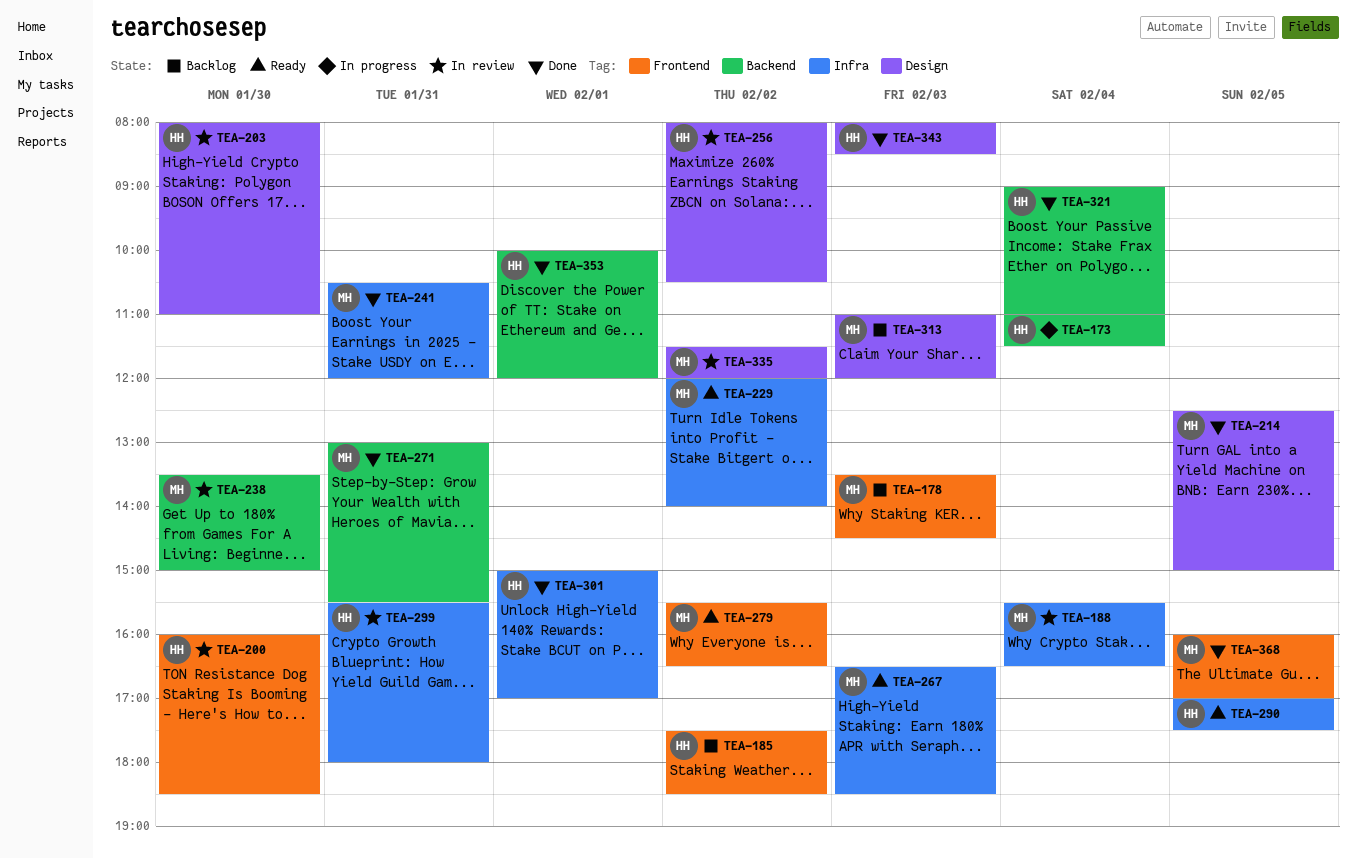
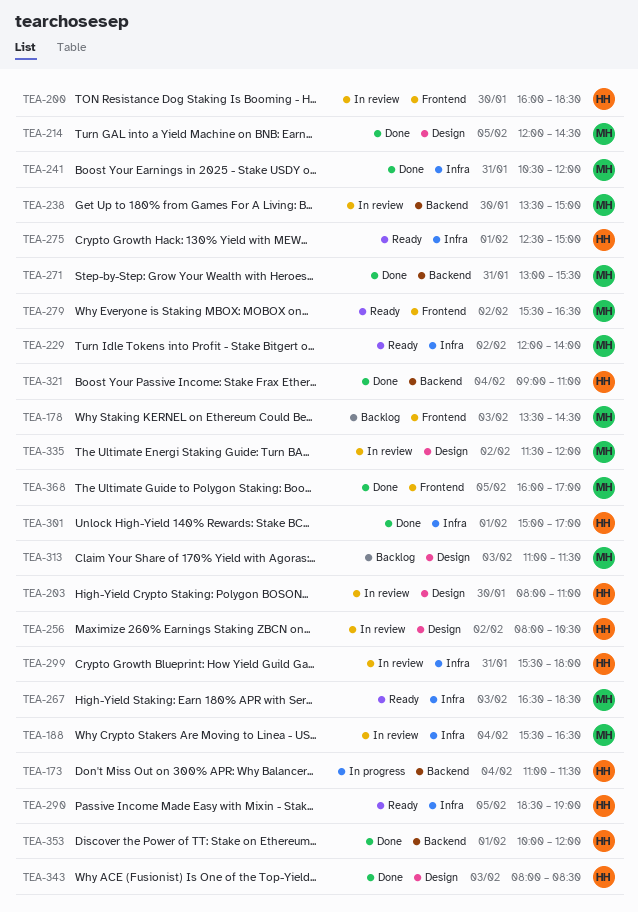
TEA-185: present -> none
TEA-214, begins: 12:30 -> 12:00
TEA-214, ends: 15:00 -> 14:30
TEA-275: none -> present
TEA-290, begins: 17:00 -> 18:30
TEA-290, ends: 17:30 -> 19:00
TEA-313, ends: 12:00 -> 11:30

